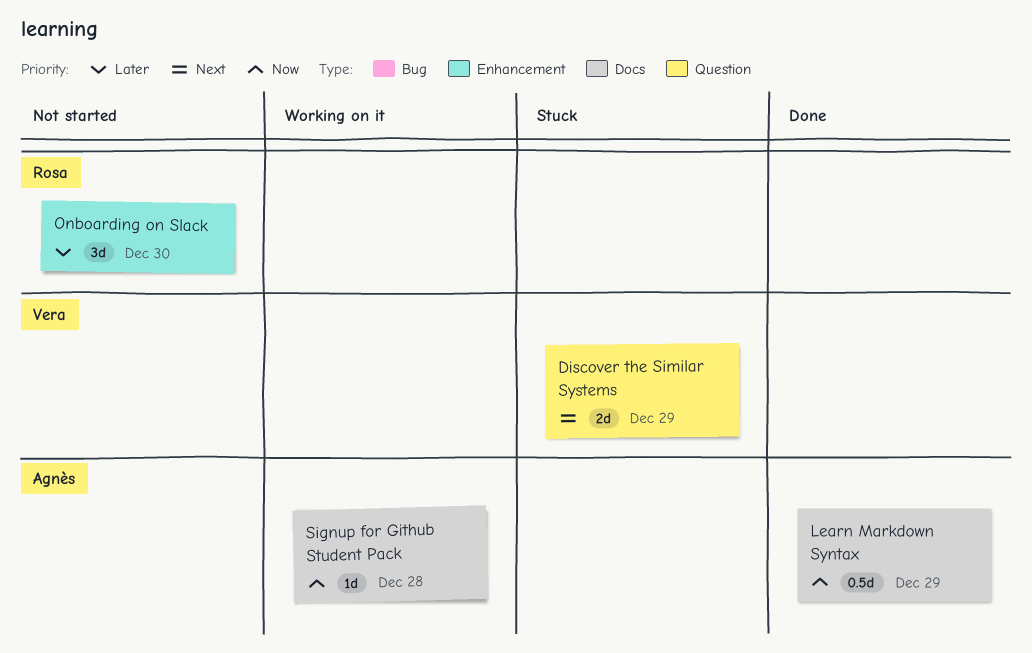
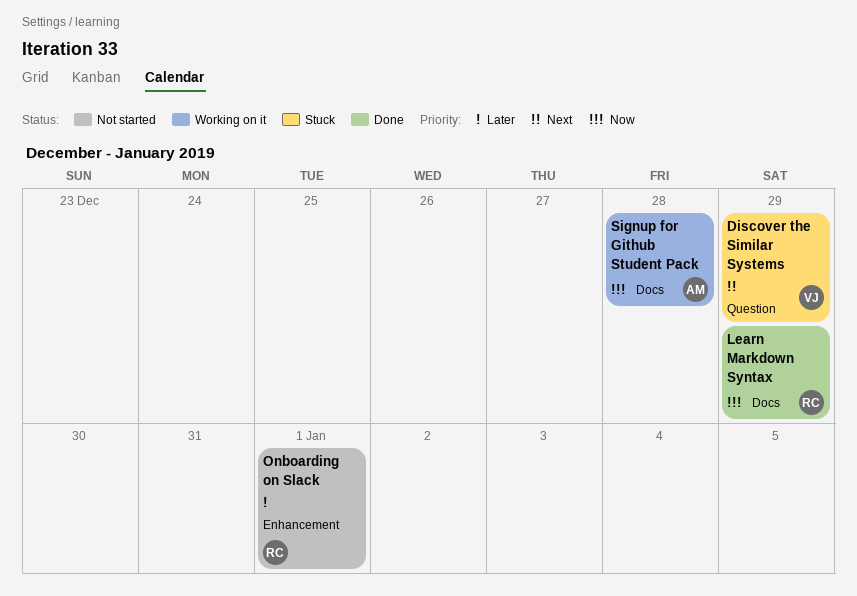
Learn Markdown Syntax, owner: Agnès -> Rosa
Onboarding on Slack, due: Dec 30 -> Jan 1

